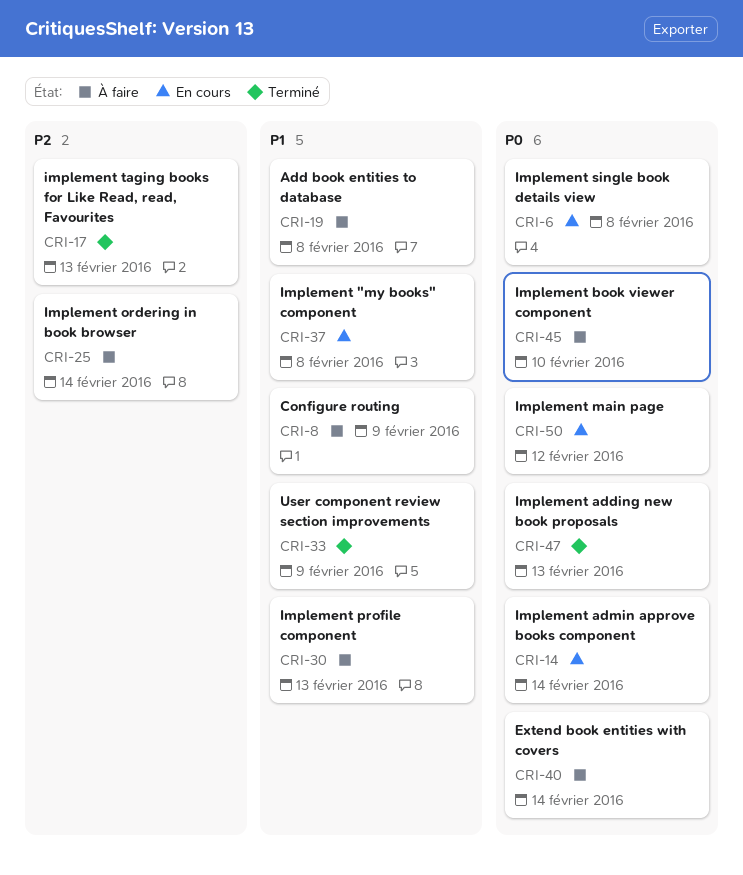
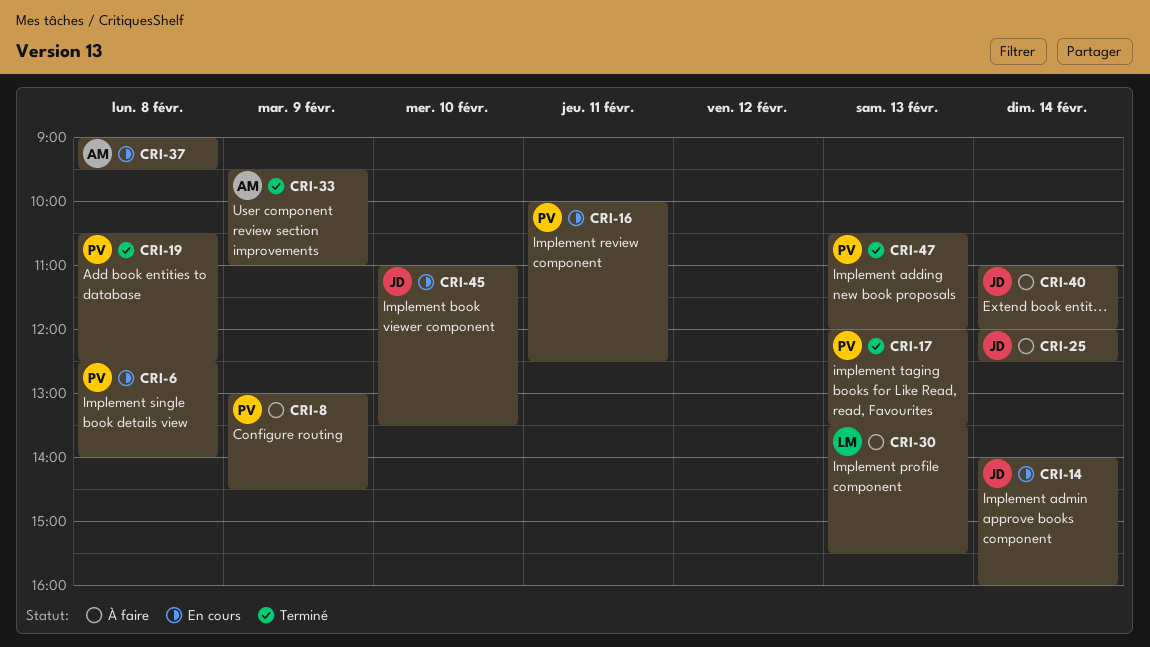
CRI-16: none -> present
CRI-19, status: À faire -> Terminé
CRI-45, status: À faire -> En cours
CRI-50: present -> none

